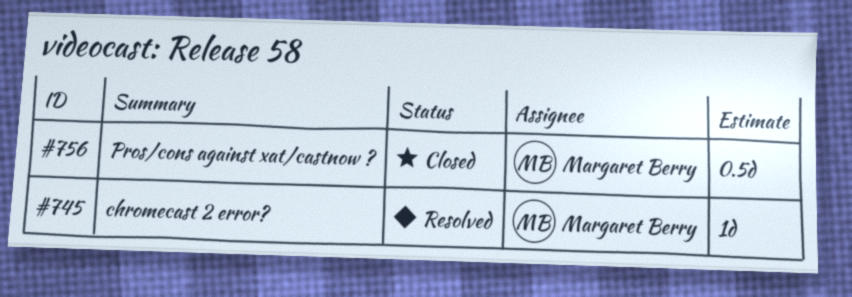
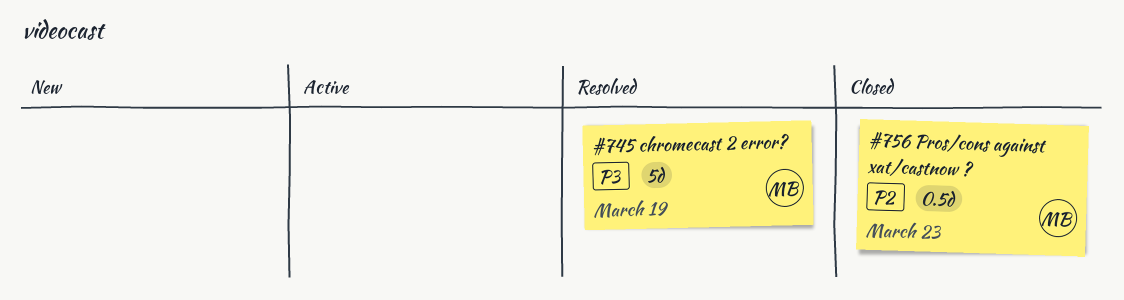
#745, estimate: 1d -> 5d

